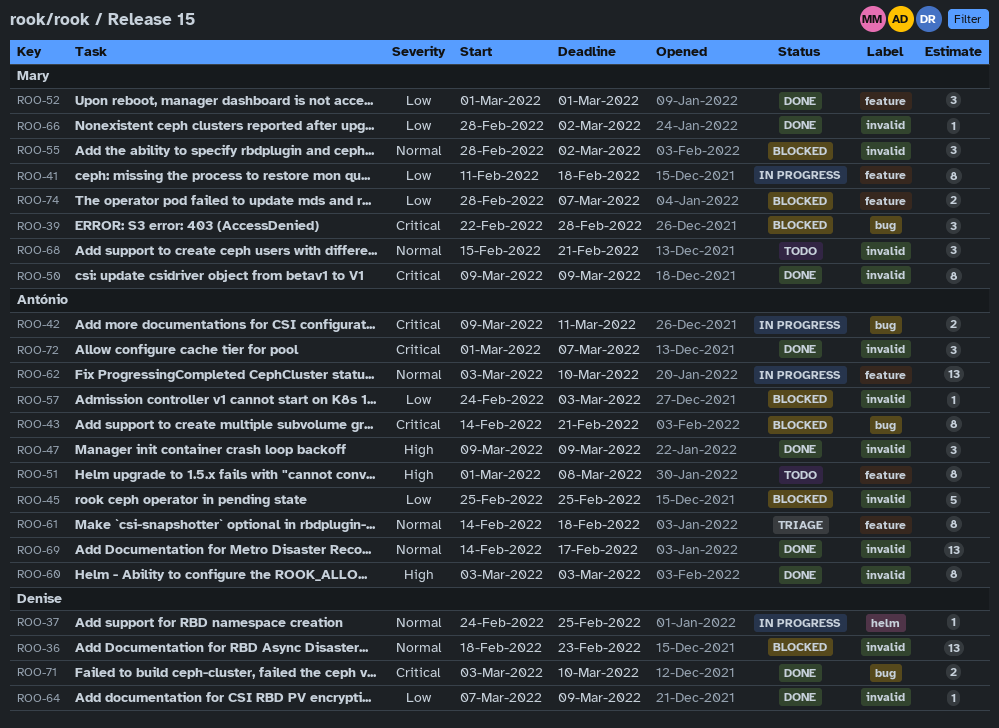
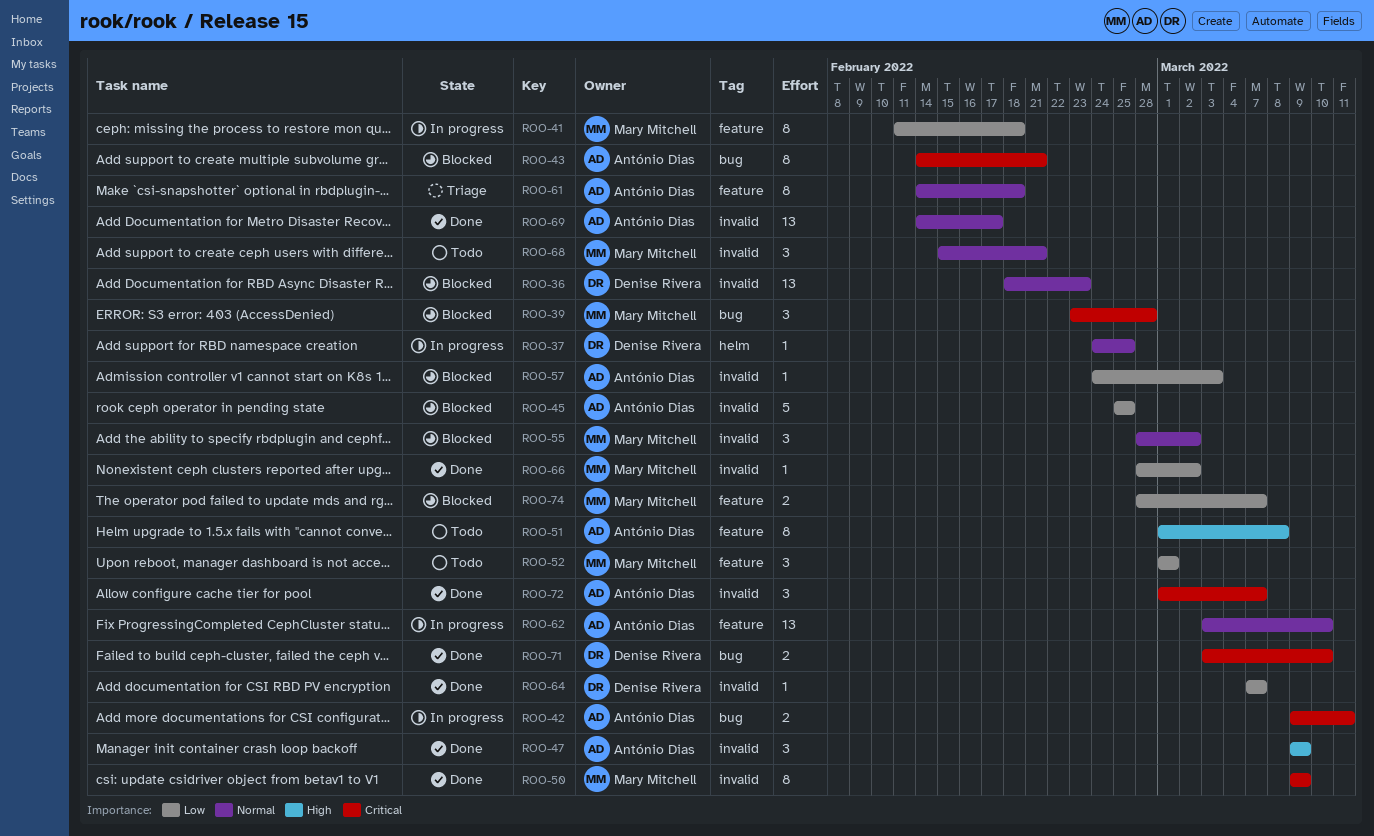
ROO-39, start: Feb 22 -> Feb 23
ROO-52, status: Done -> Todo
ROO-60: present -> none
ROO-64, due: Mar 9 -> Mar 7

